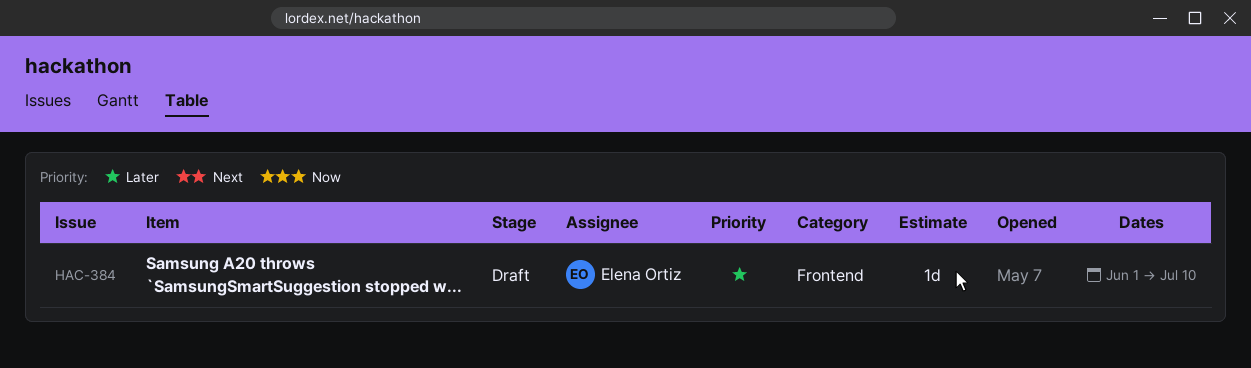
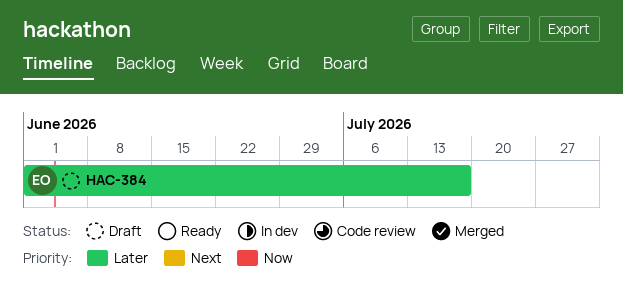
HAC-384, due: Jul 10 -> Jul 17

